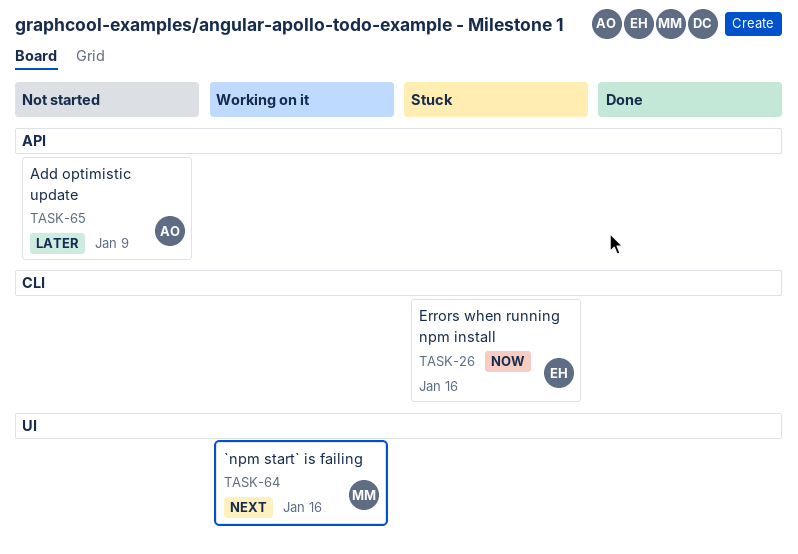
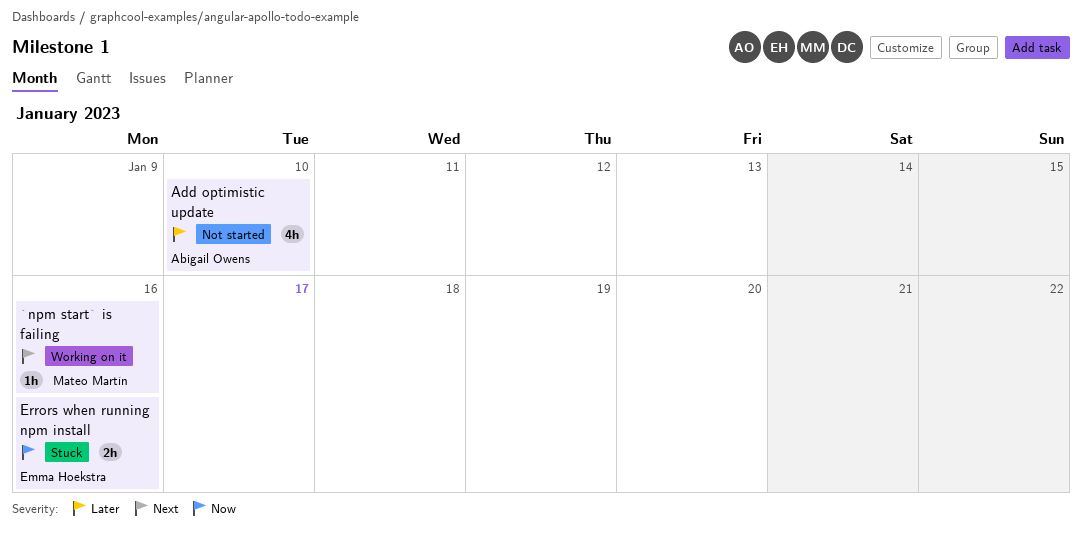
Add optimistic update, due: Jan 9 -> Jan 10

